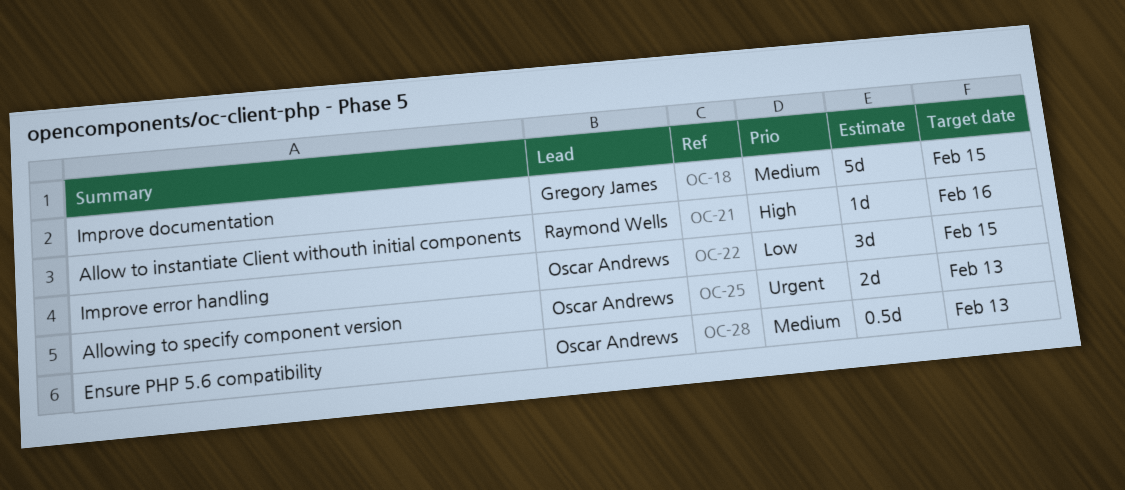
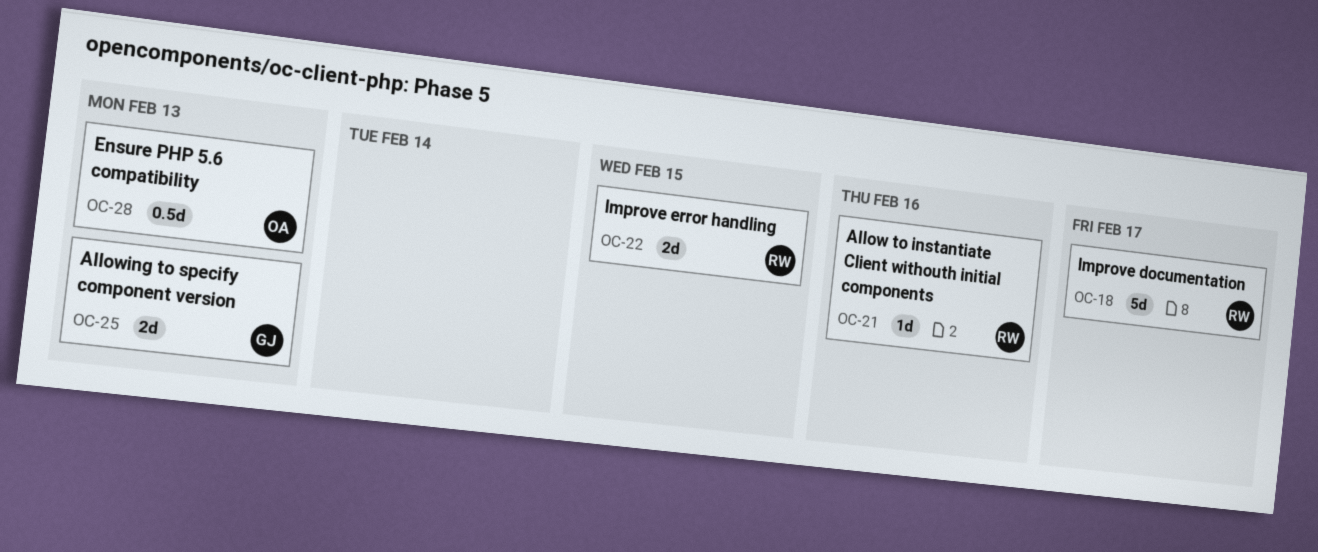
OC-18, owner: Gregory James -> Raymond Wells
OC-18, due: Feb 15 -> Feb 17
OC-22, owner: Oscar Andrews -> Raymond Wells
OC-22, estimate: 3d -> 2d
OC-25, owner: Oscar Andrews -> Gregory James

